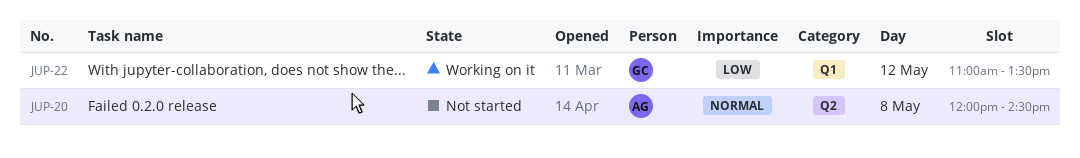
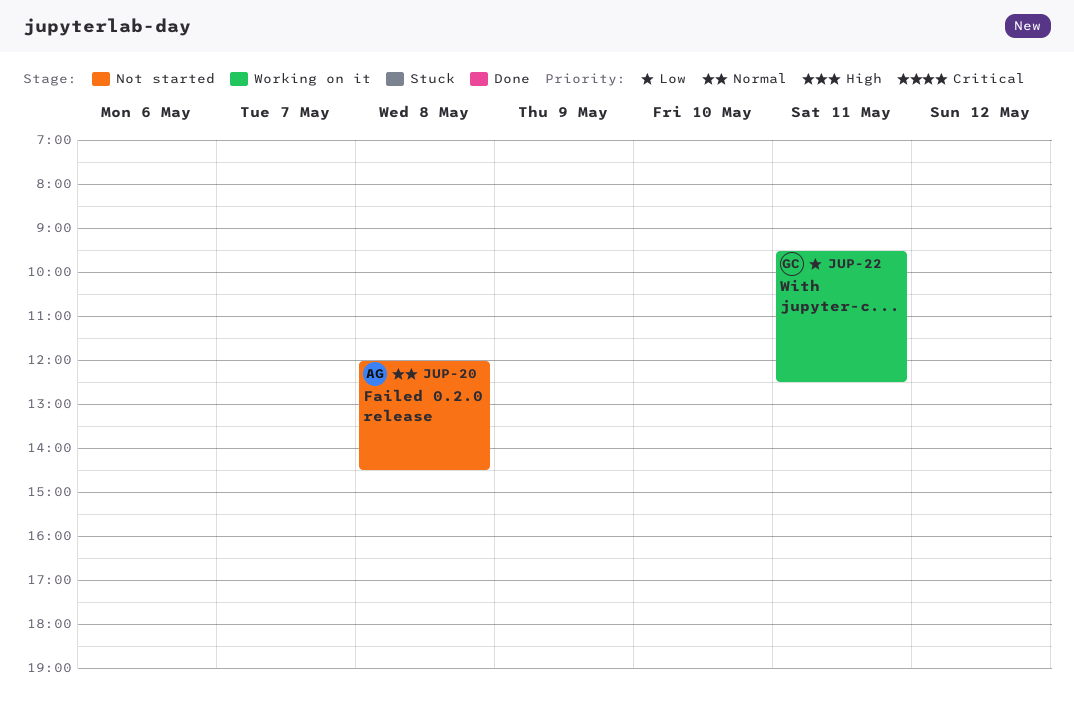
JUP-22, day: May 12 -> May 11
JUP-22, begins: 11:00 -> 09:30
JUP-22, ends: 13:30 -> 12:30

